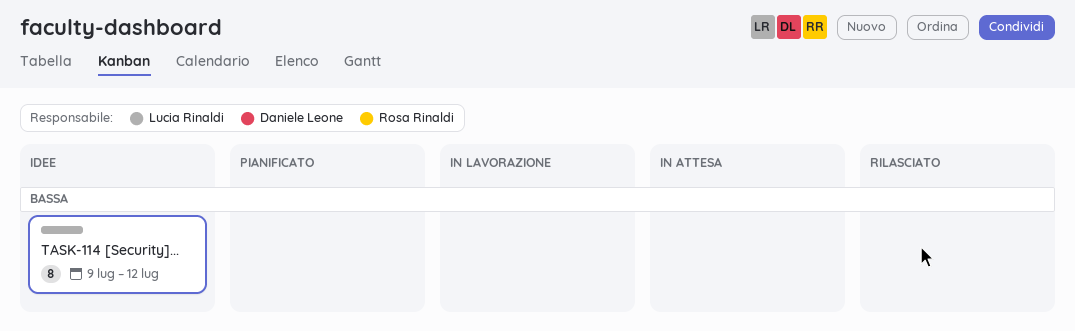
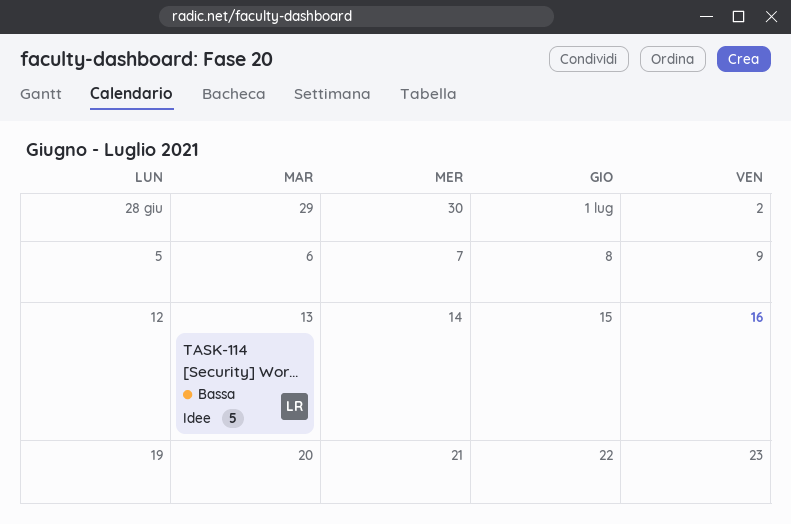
TASK-114, estimate: 8 -> 5
TASK-114, due: Jul 12 -> Jul 13

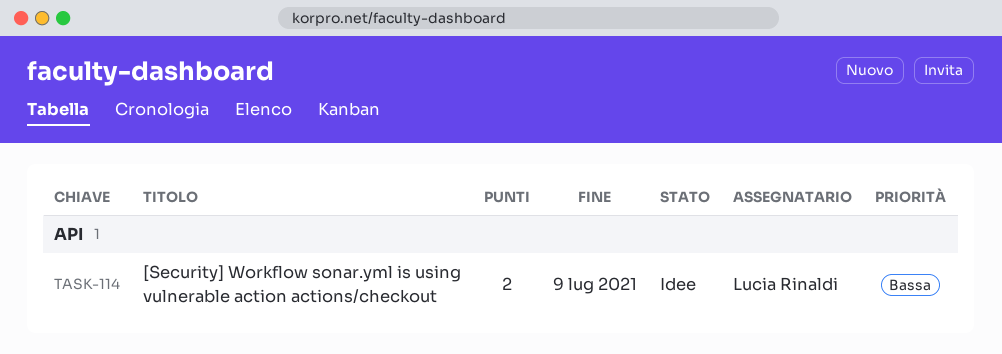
TASK-114, estimate: 5 -> 2
TASK-114, due: Jul 13 -> Jul 9

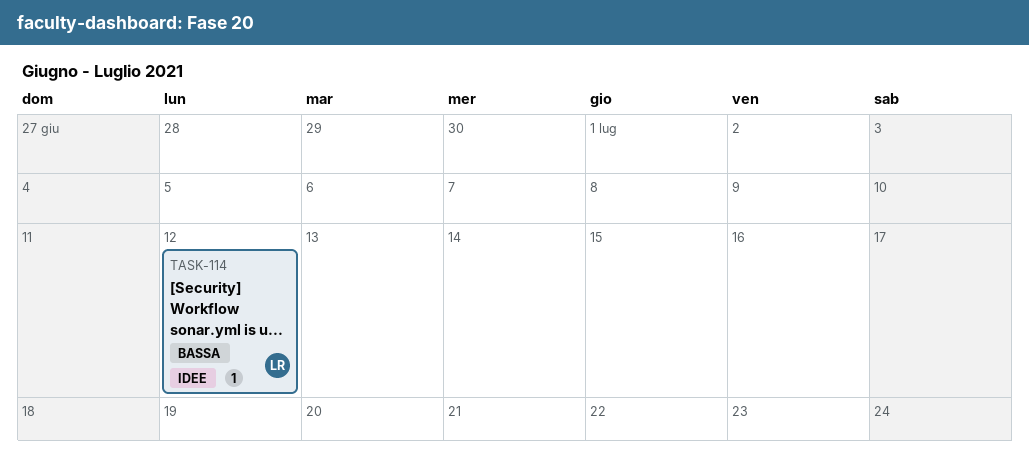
TASK-114, estimate: 2 -> 1
TASK-114, due: Jul 9 -> Jul 12

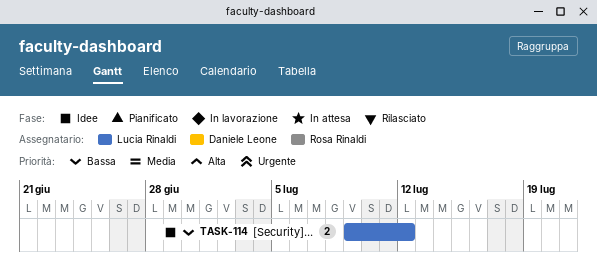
TASK-114, estimate: 1 -> 2

